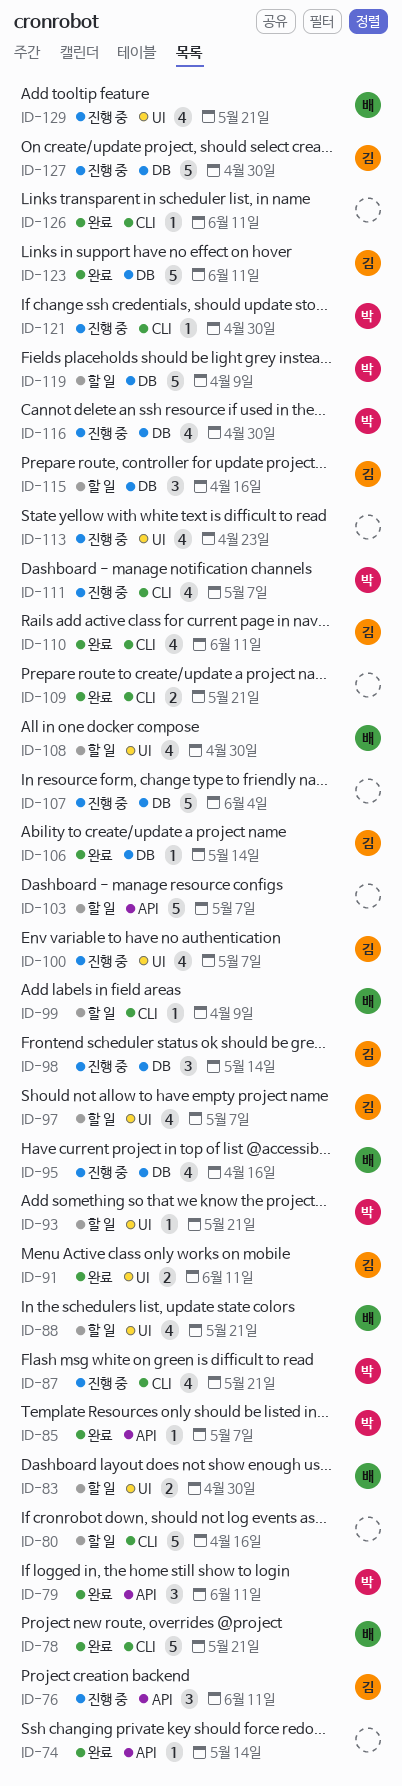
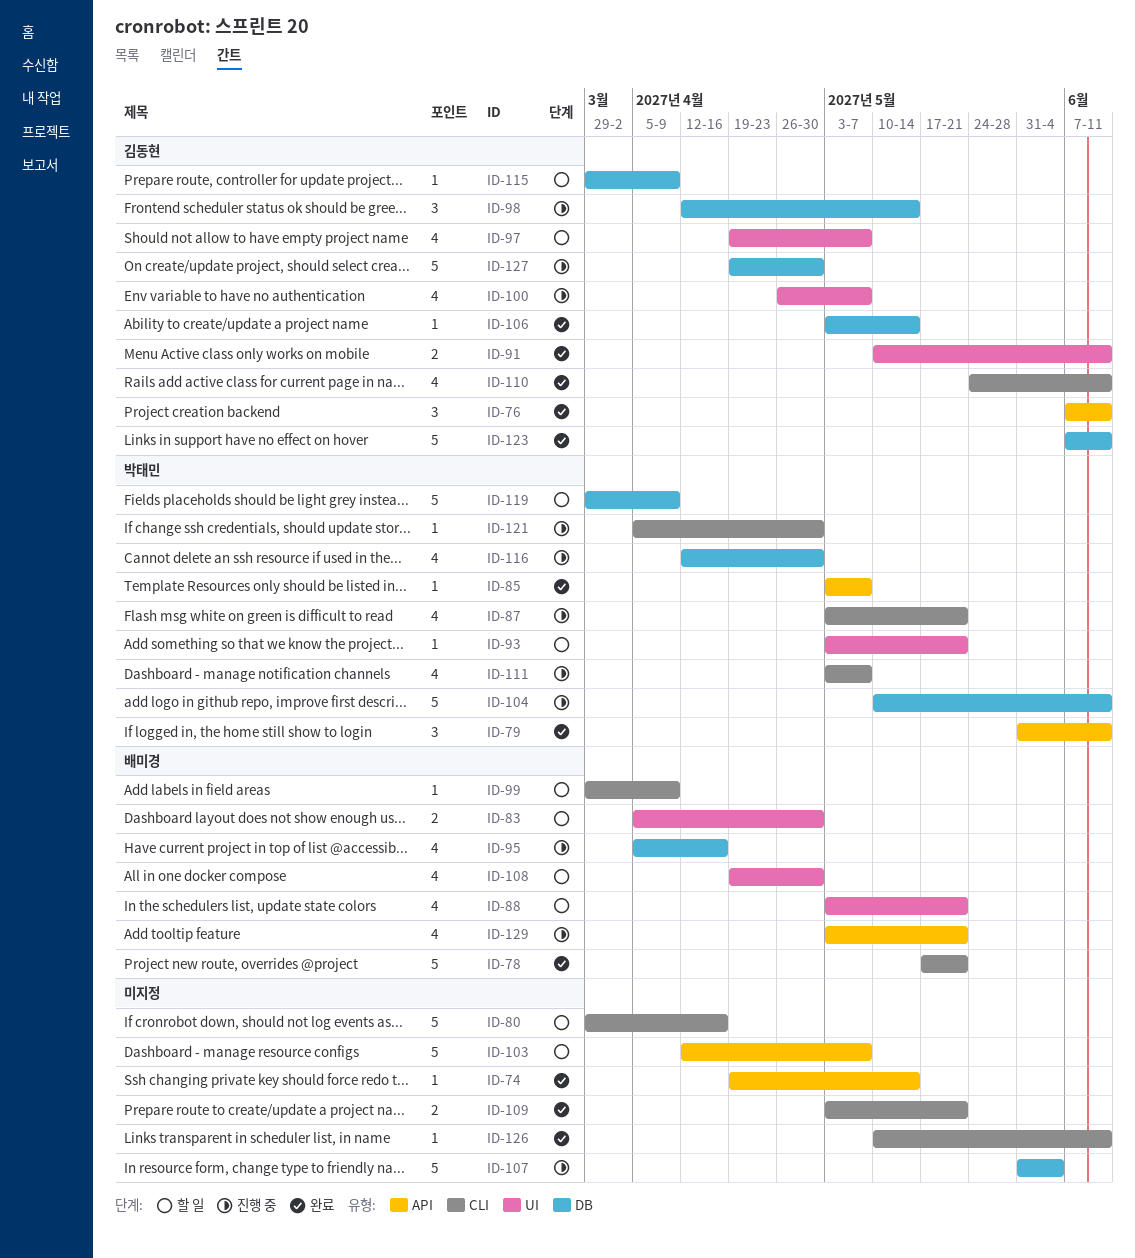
ID-76, status: 진행 중 -> 완료
ID-104: none -> present
ID-113: present -> none
ID-115, estimate: 3 -> 1
ID-115, due: Apr 16 -> Apr 9
ID-129, label: UI -> API

